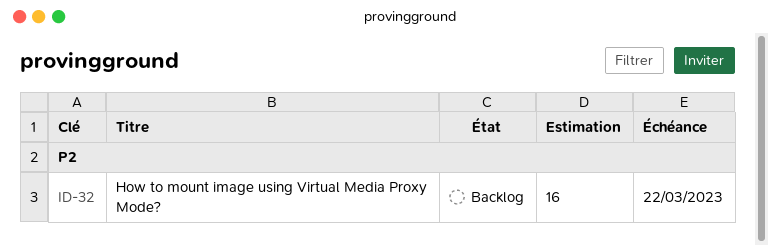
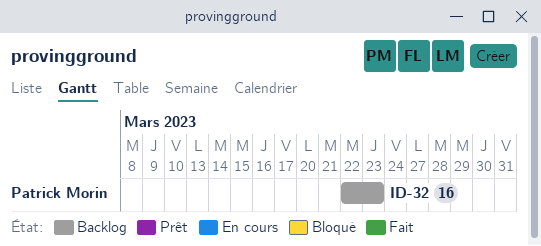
ID-32, due: Mar 22 -> Mar 23

